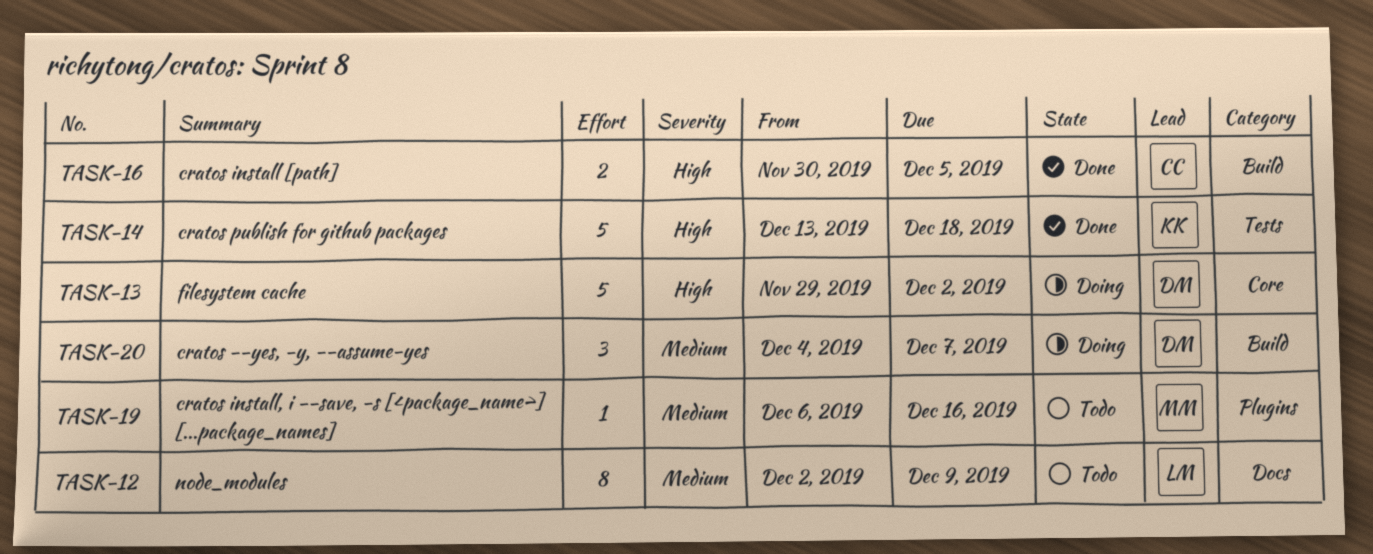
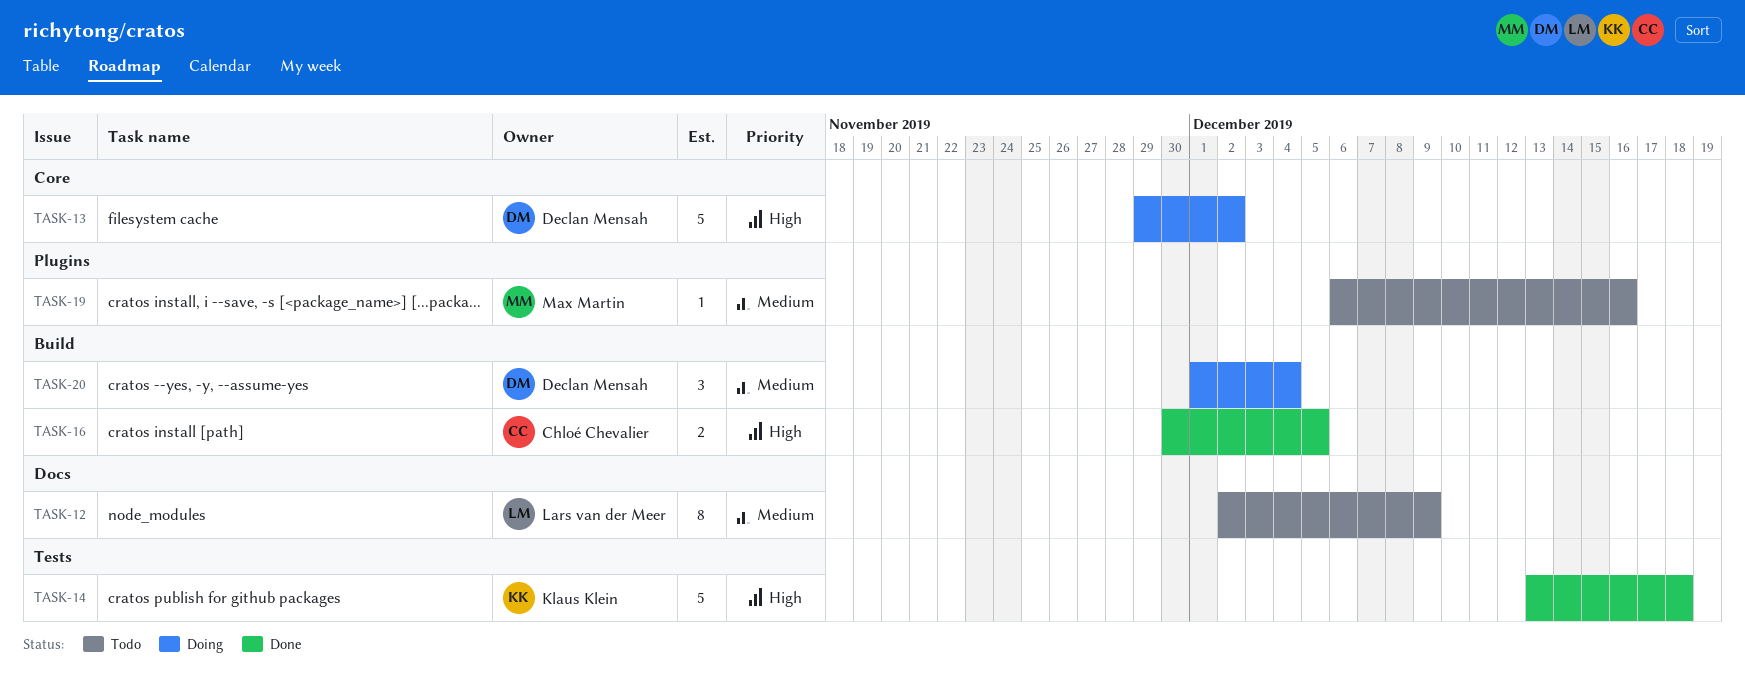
TASK-20, start: Dec 4 -> Dec 1
TASK-20, due: Dec 7 -> Dec 4

